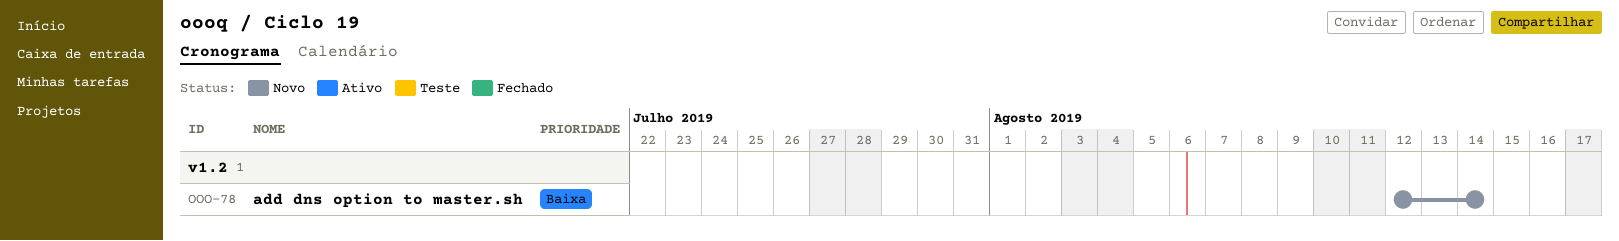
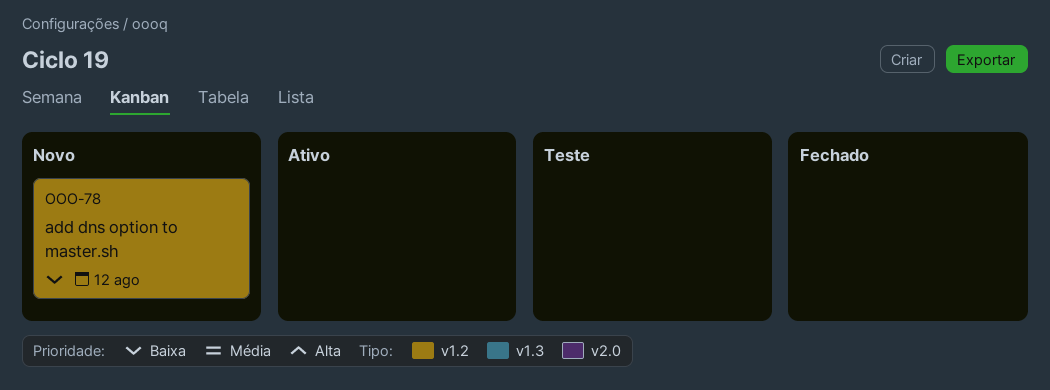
OOO-78, due: Aug 14 -> Aug 12

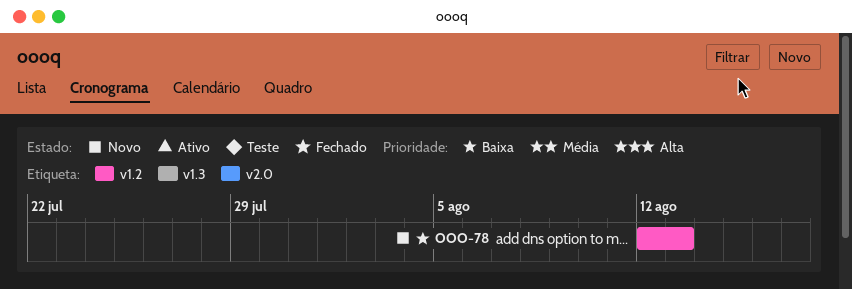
OOO-78, due: Aug 12 -> Aug 13

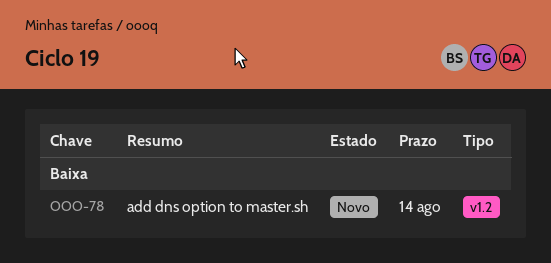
OOO-78, due: Aug 13 -> Aug 14

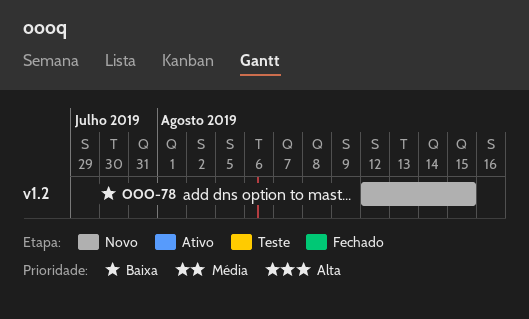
OOO-78, due: Aug 14 -> Aug 15

